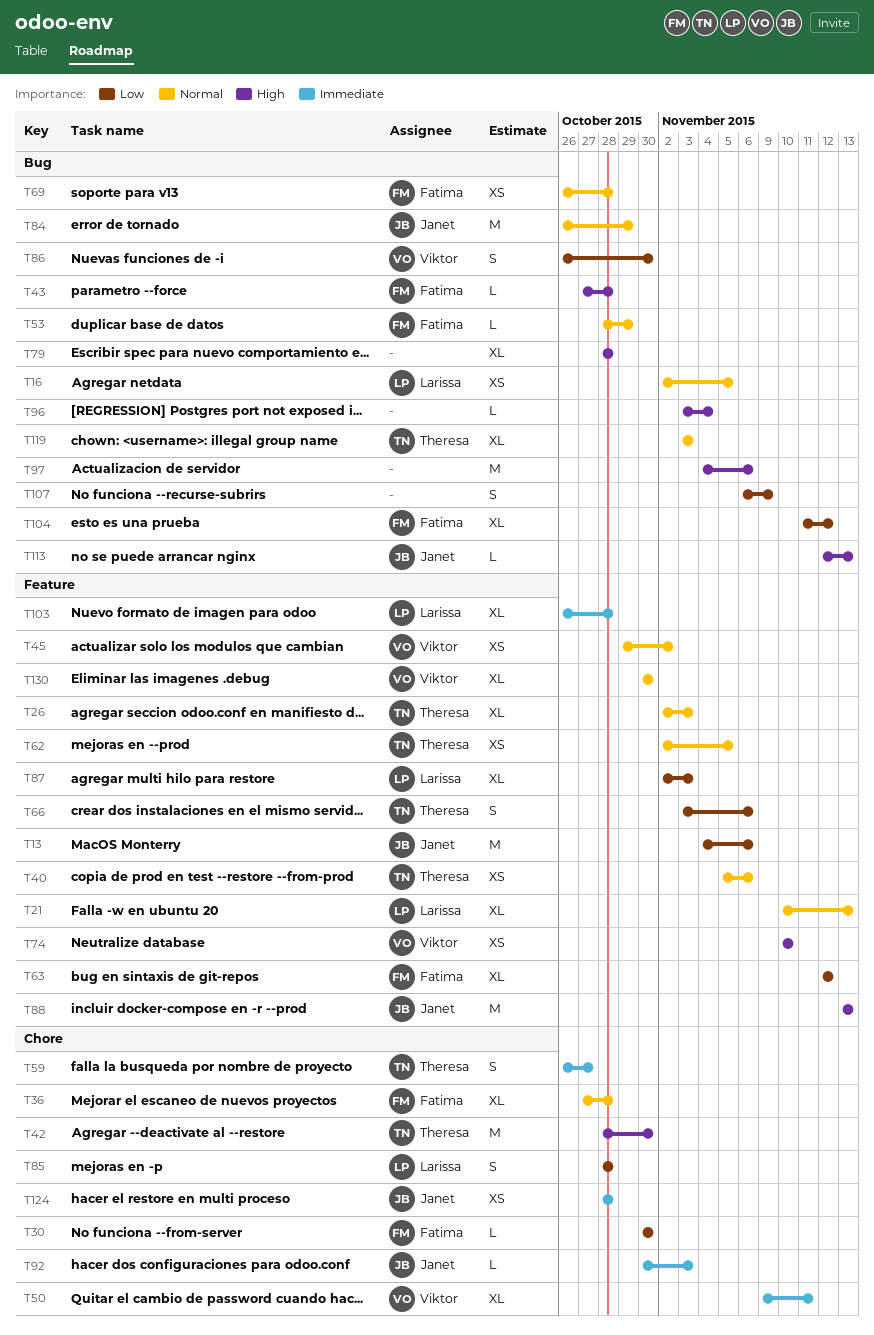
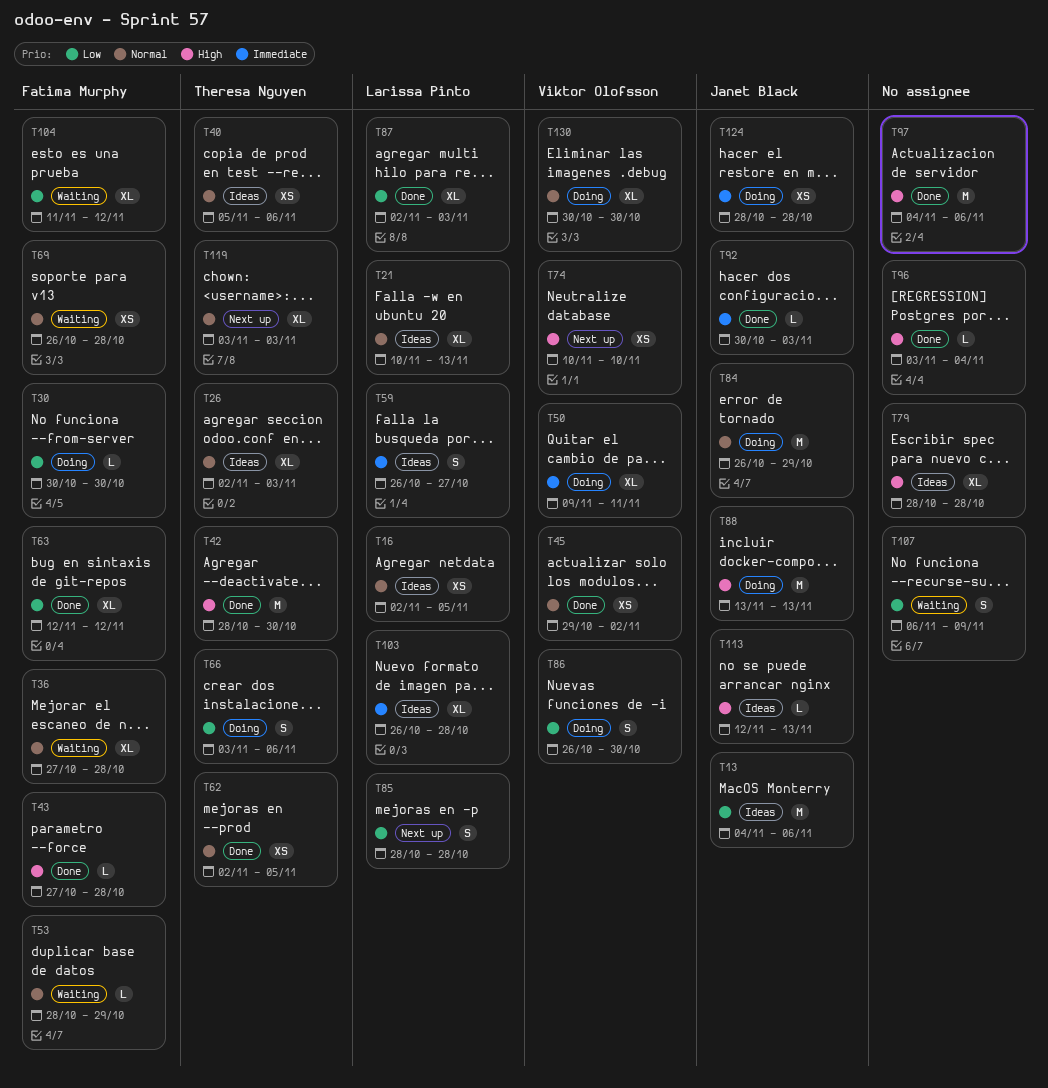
T59, owner: Theresa Nguyen -> Larissa Pinto

